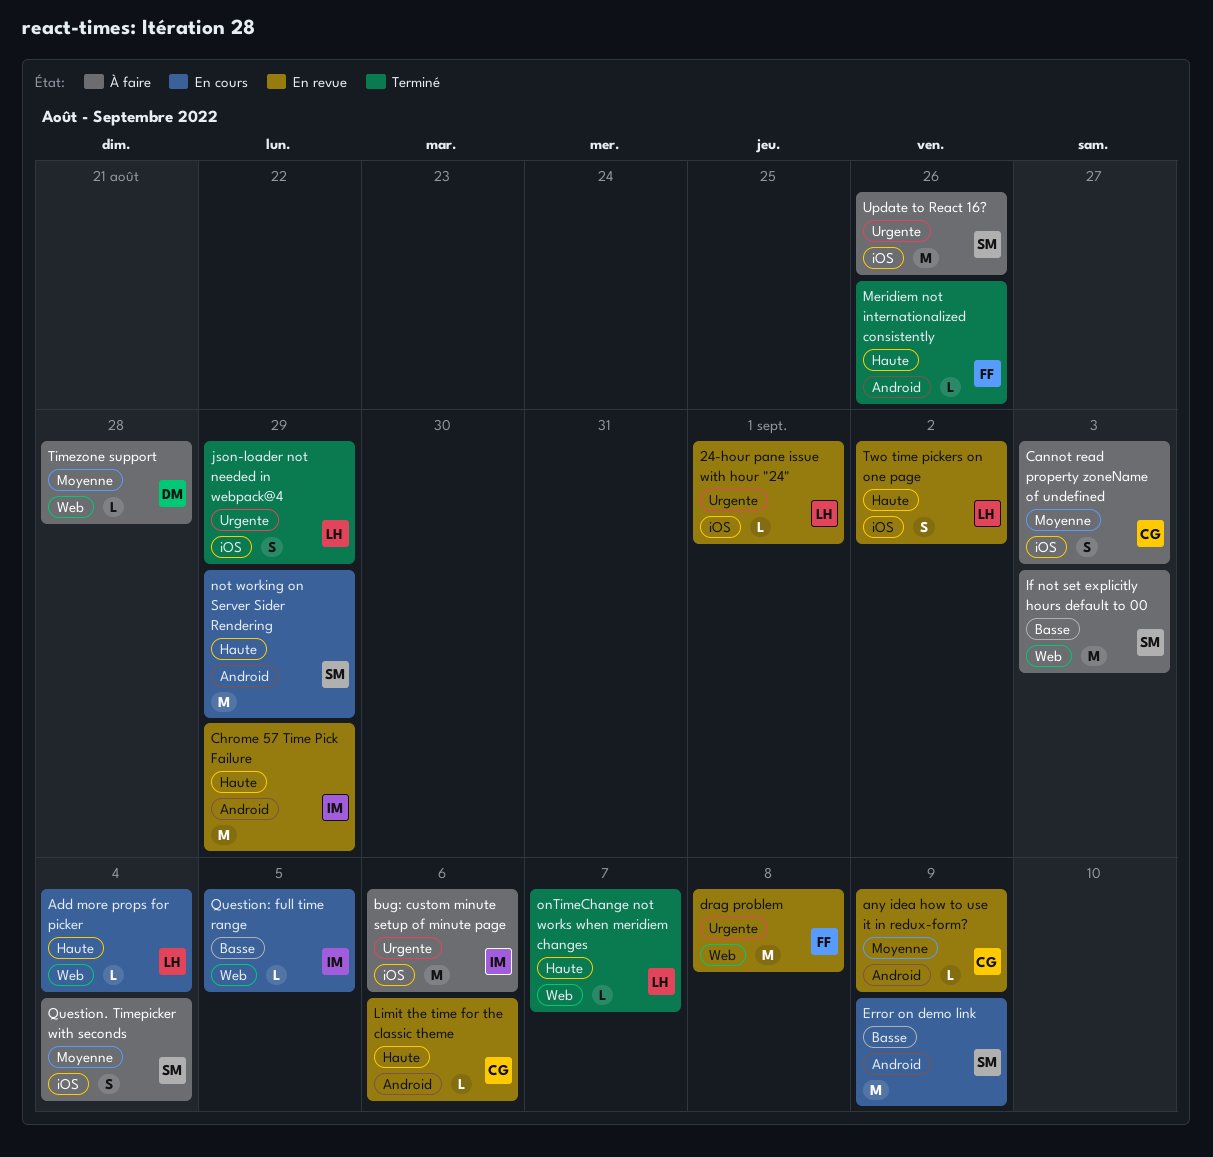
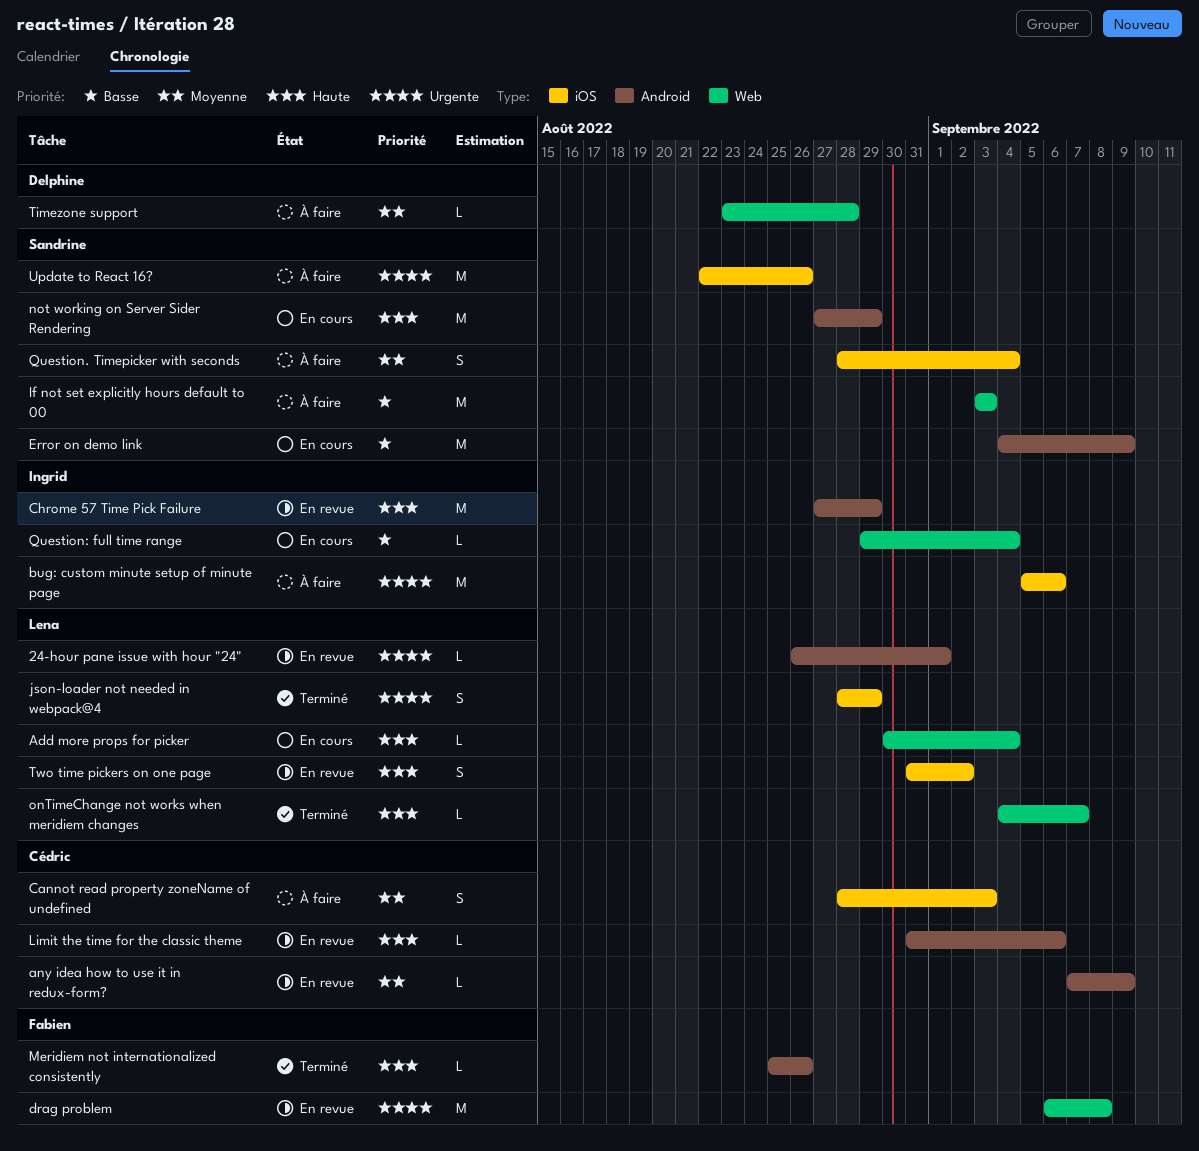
24-hour pane issue with hour "24", label: iOS -> Android
Question: full time range, due: Sep 5 -> Sep 4

